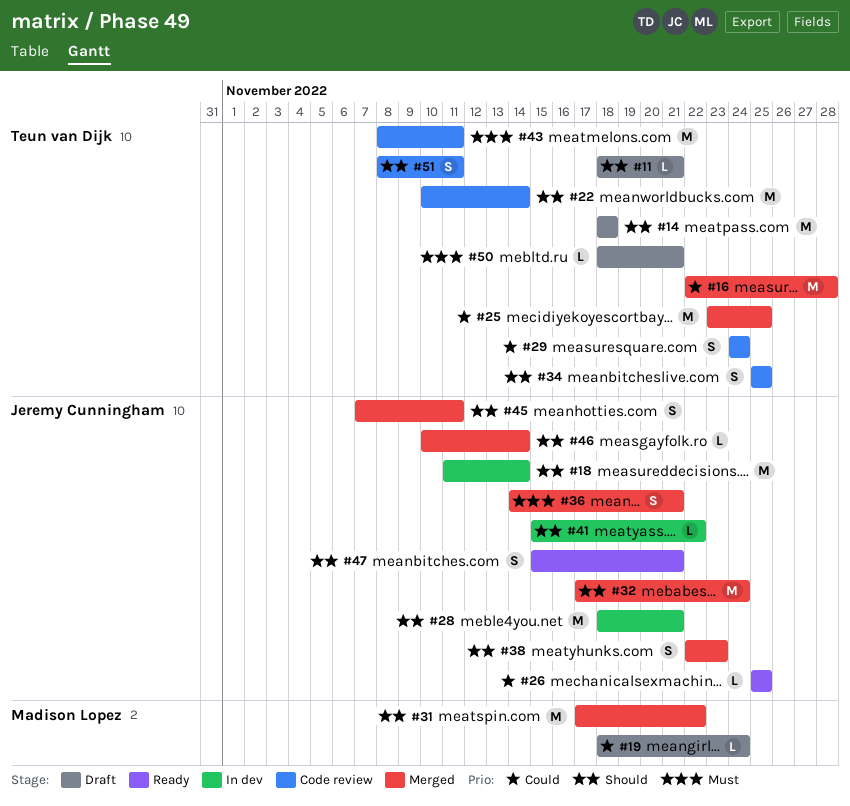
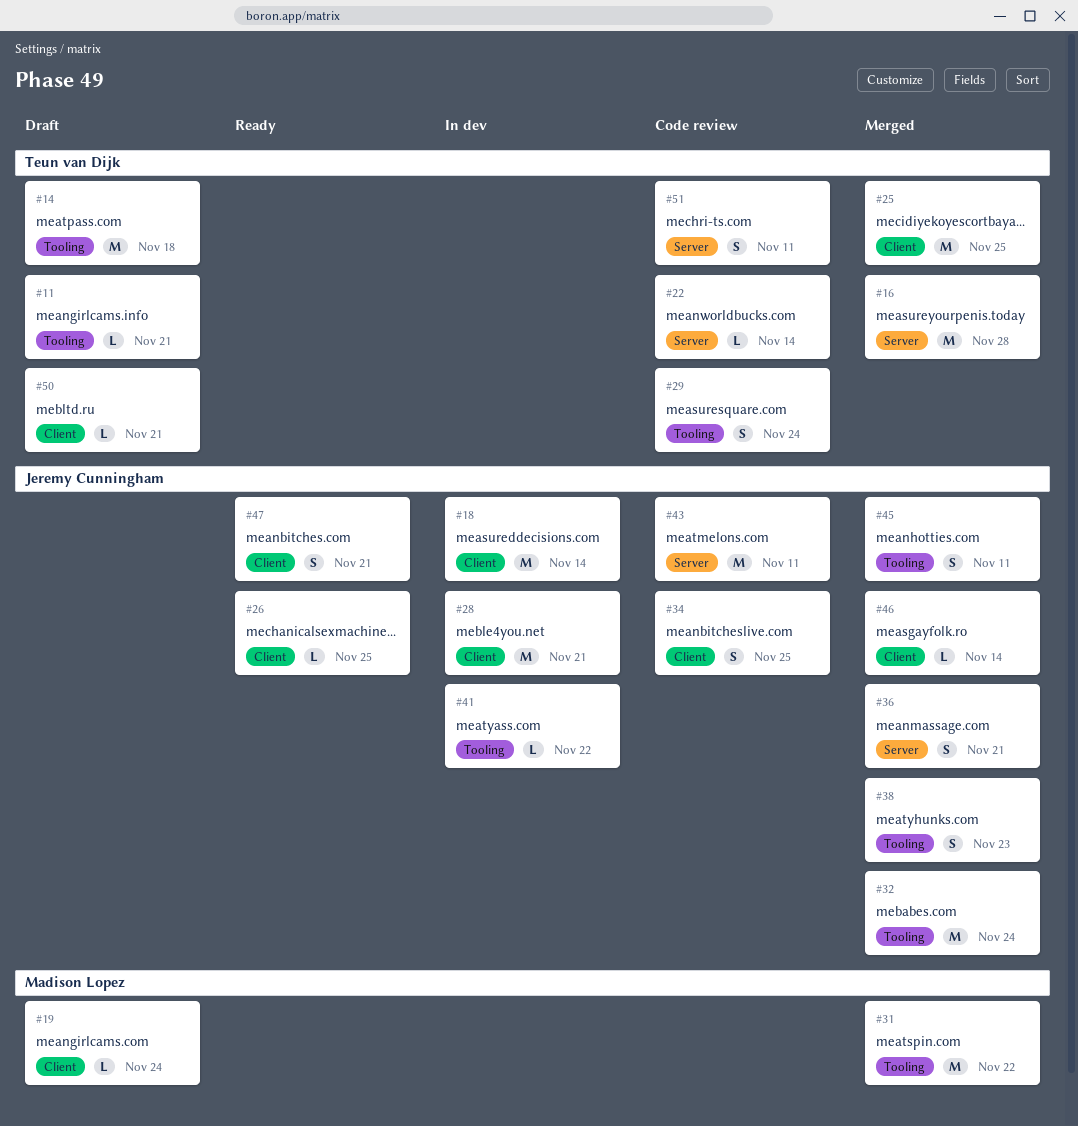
#22, estimate: M -> L
#34, owner: Teun van Dijk -> Jeremy Cunningham
#43, owner: Teun van Dijk -> Jeremy Cunningham

